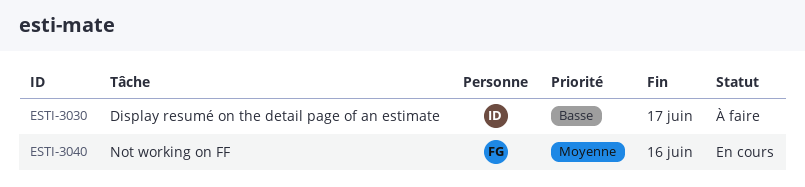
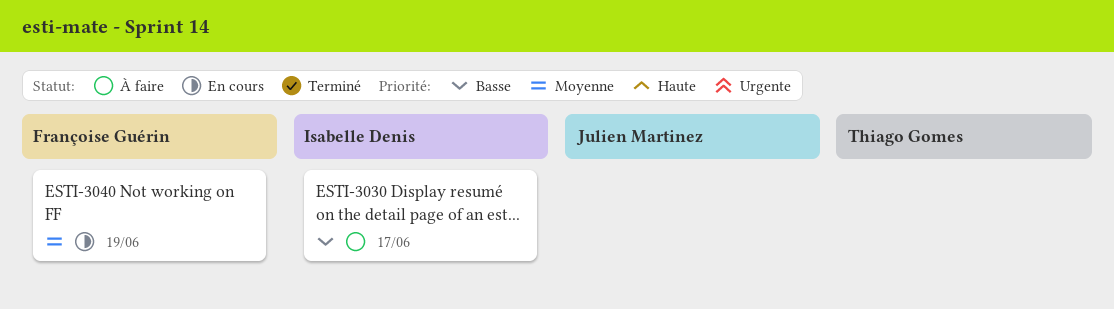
ESTI-3040, due: Jun 16 -> Jun 19

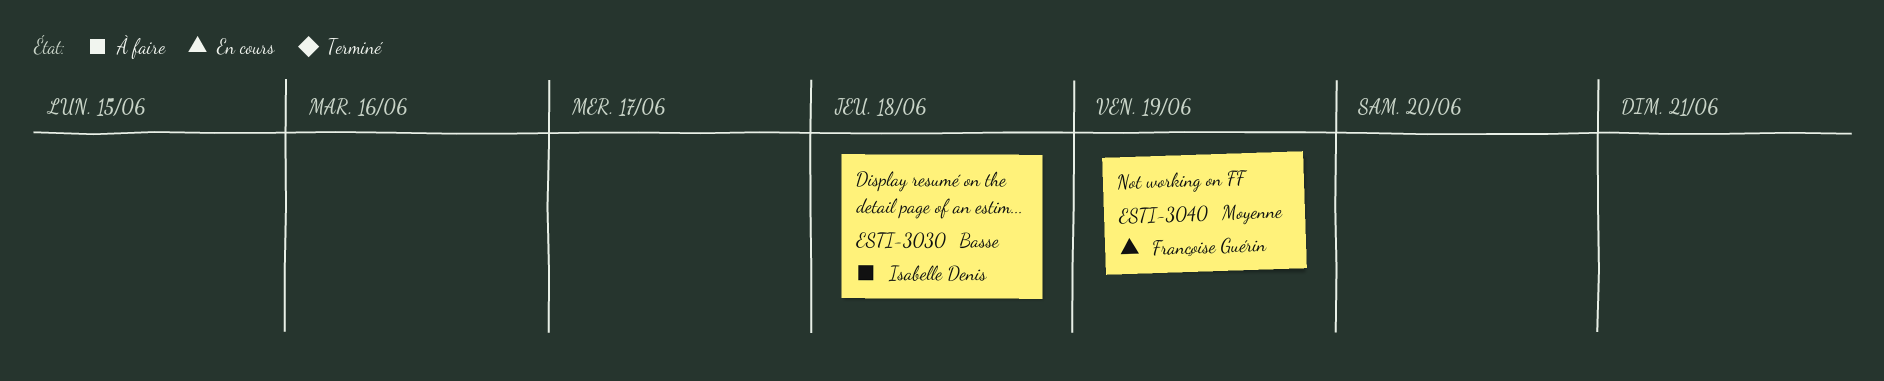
ESTI-3030, due: Jun 17 -> Jun 18

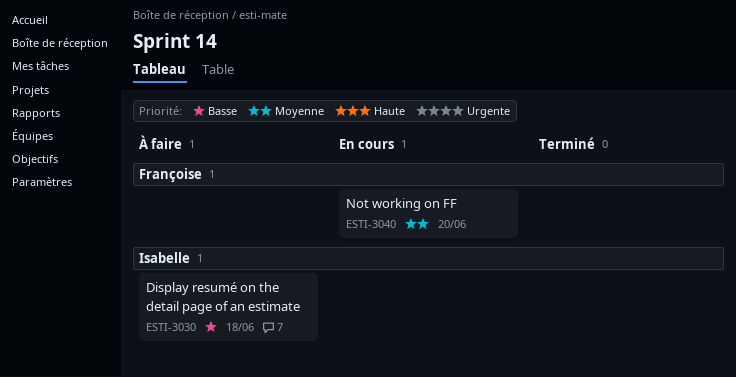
ESTI-3040, due: Jun 19 -> Jun 20

